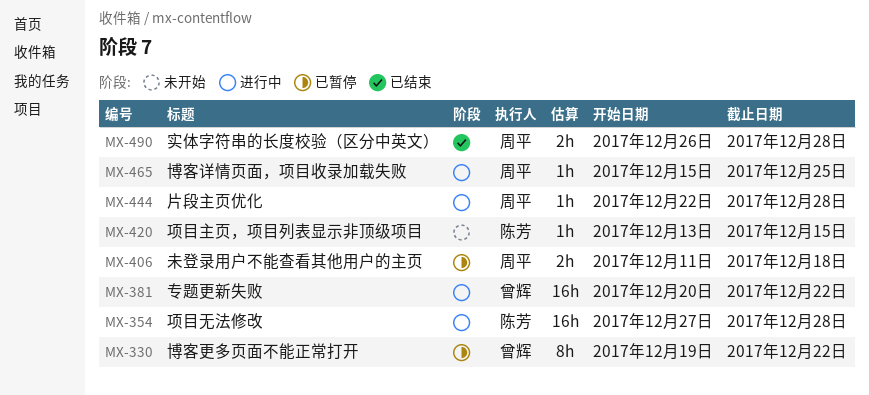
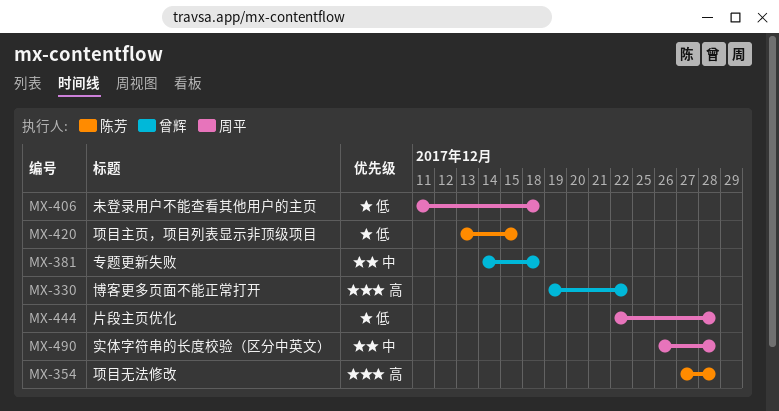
MX-381, start: Dec 20 -> Dec 14
MX-381, due: Dec 22 -> Dec 18
MX-465: present -> none

